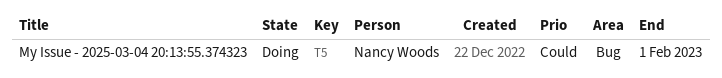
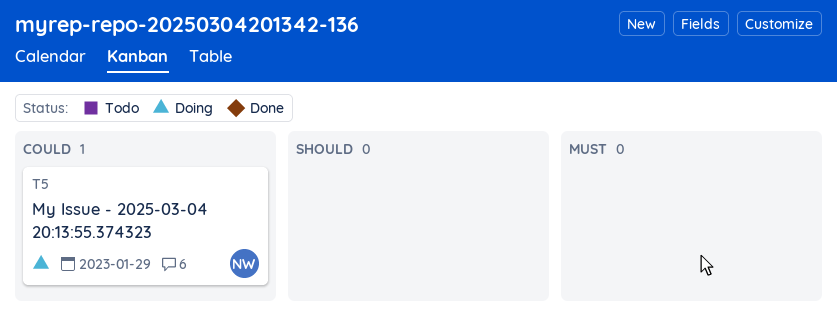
T5, due: Feb 1 -> Jan 29

